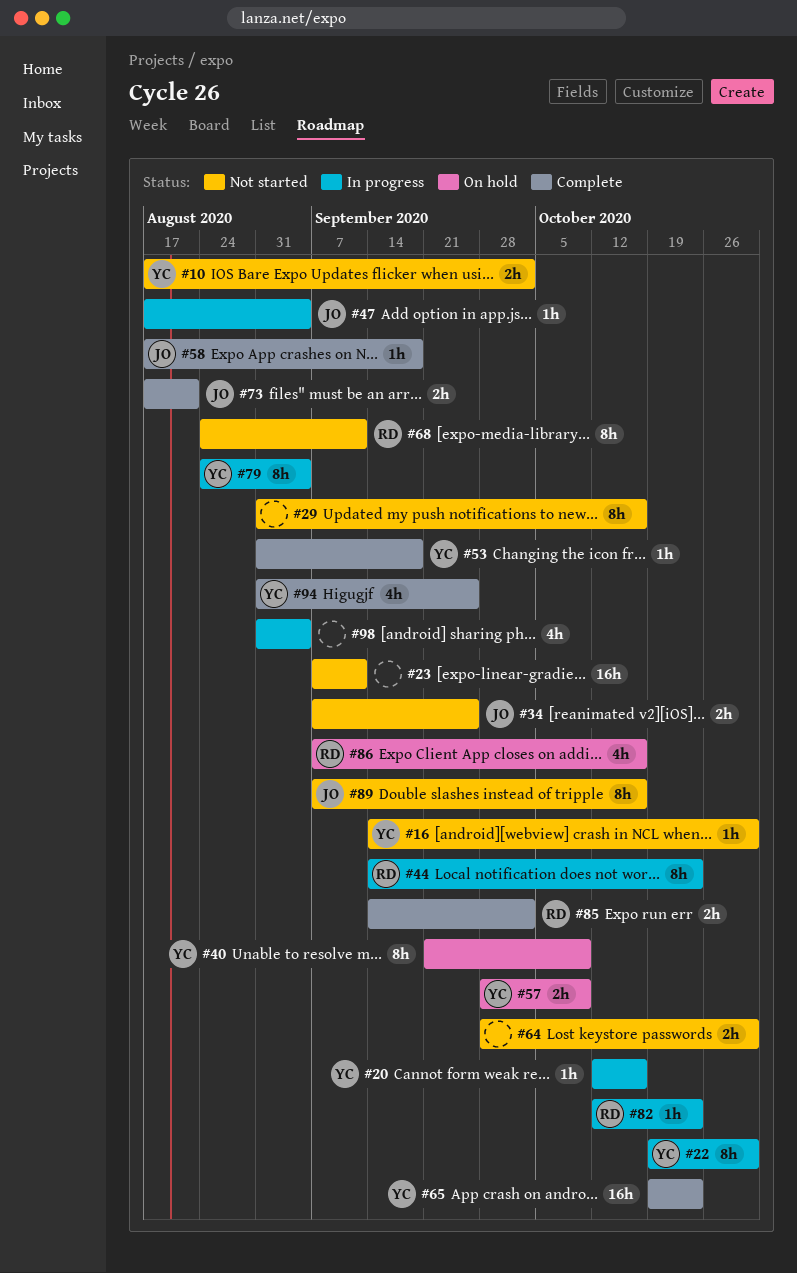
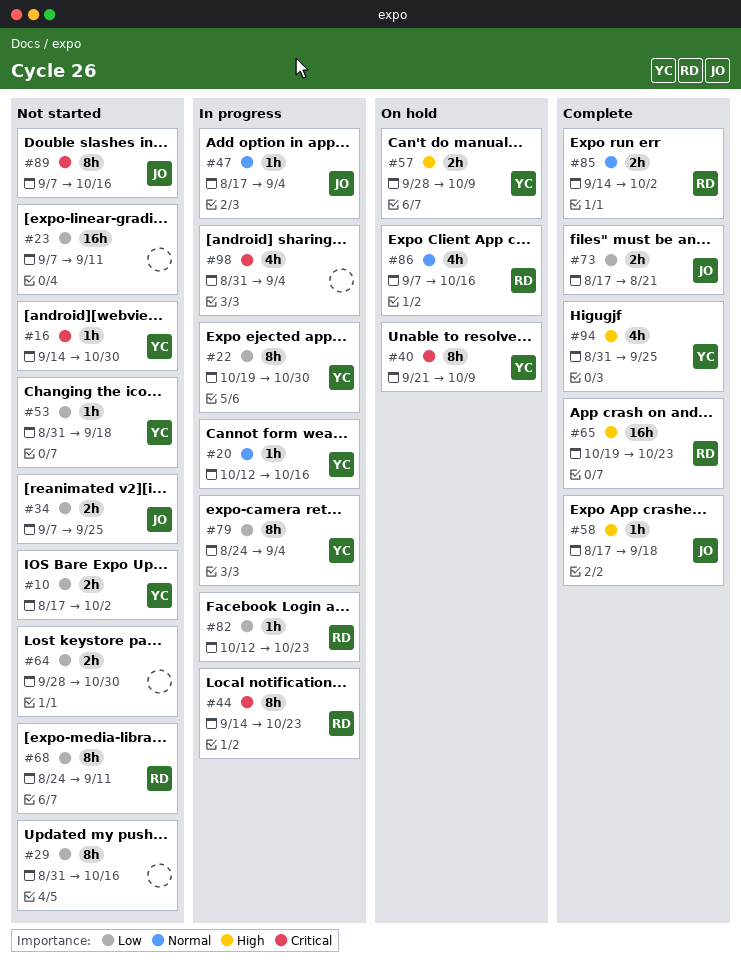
#53, status: Complete -> Not started
#65, owner: YC -> RD

